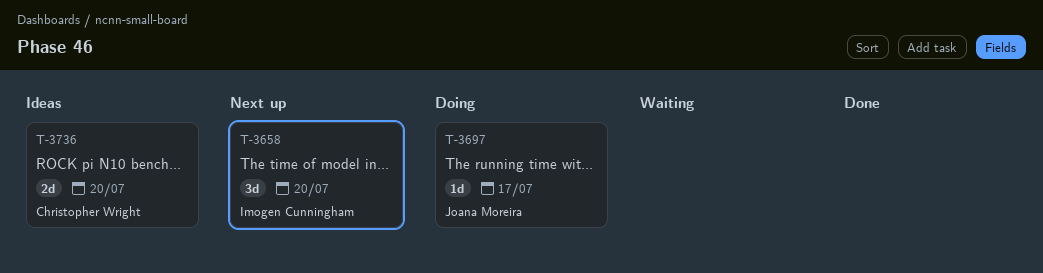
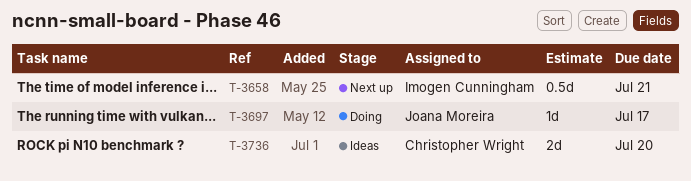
T-3658, estimate: 3d -> 0.5d
T-3658, due: Jul 20 -> Jul 21

